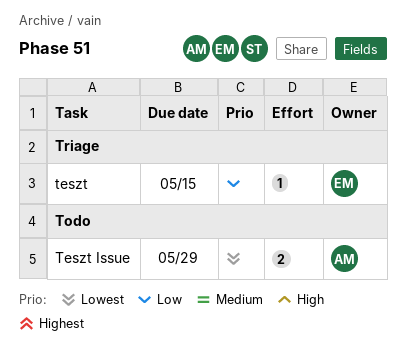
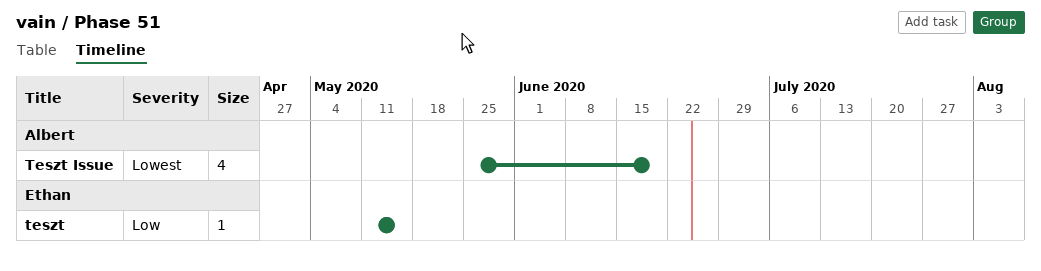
Teszt Issue, estimate: 2 -> 4
Teszt Issue, due: May 29 -> Jun 19

